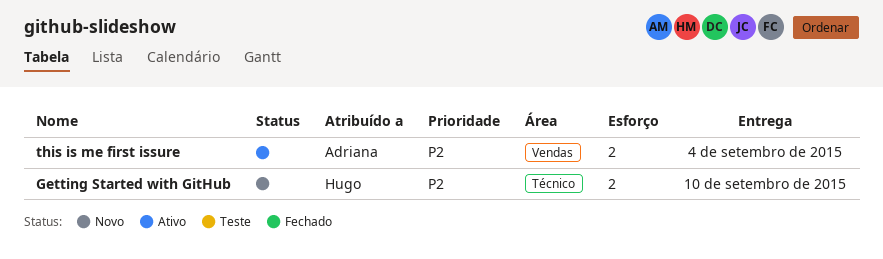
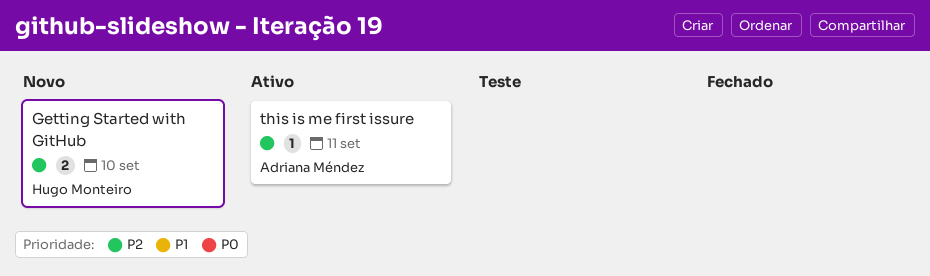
this is me first issure, estimate: 2 -> 1
this is me first issure, due: Sep 4 -> Sep 11

